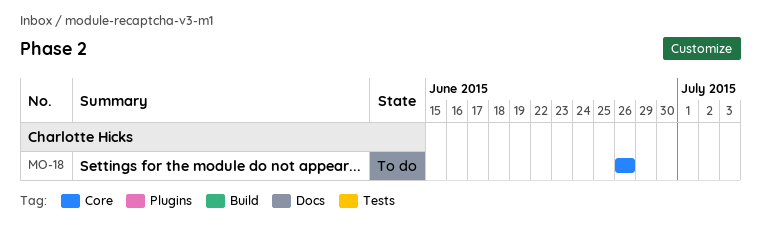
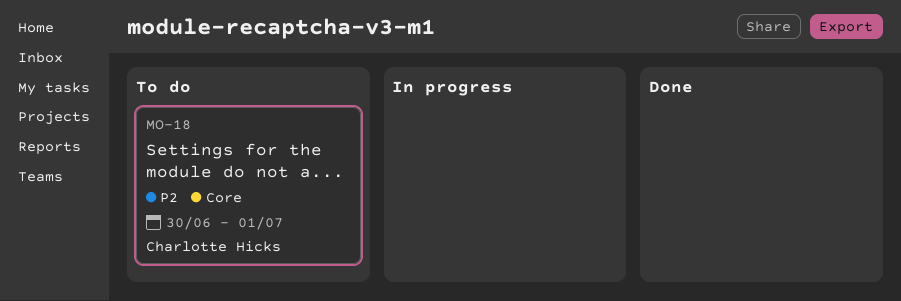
MO-18, start: Jun 26 -> Jun 30
MO-18, due: Jun 26 -> Jul 1

